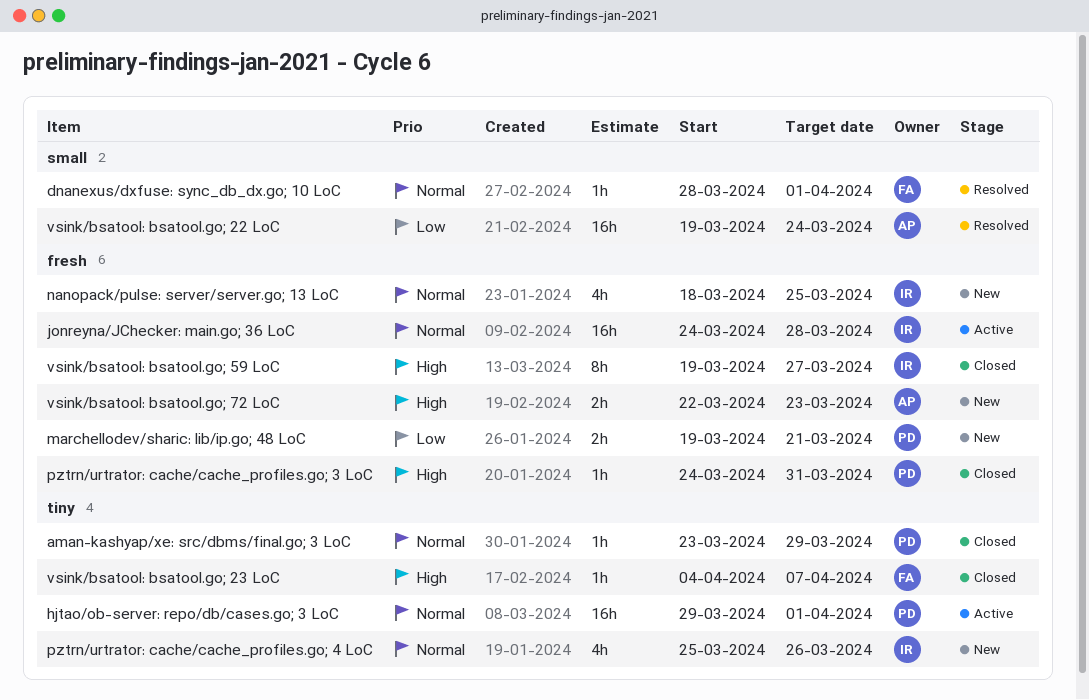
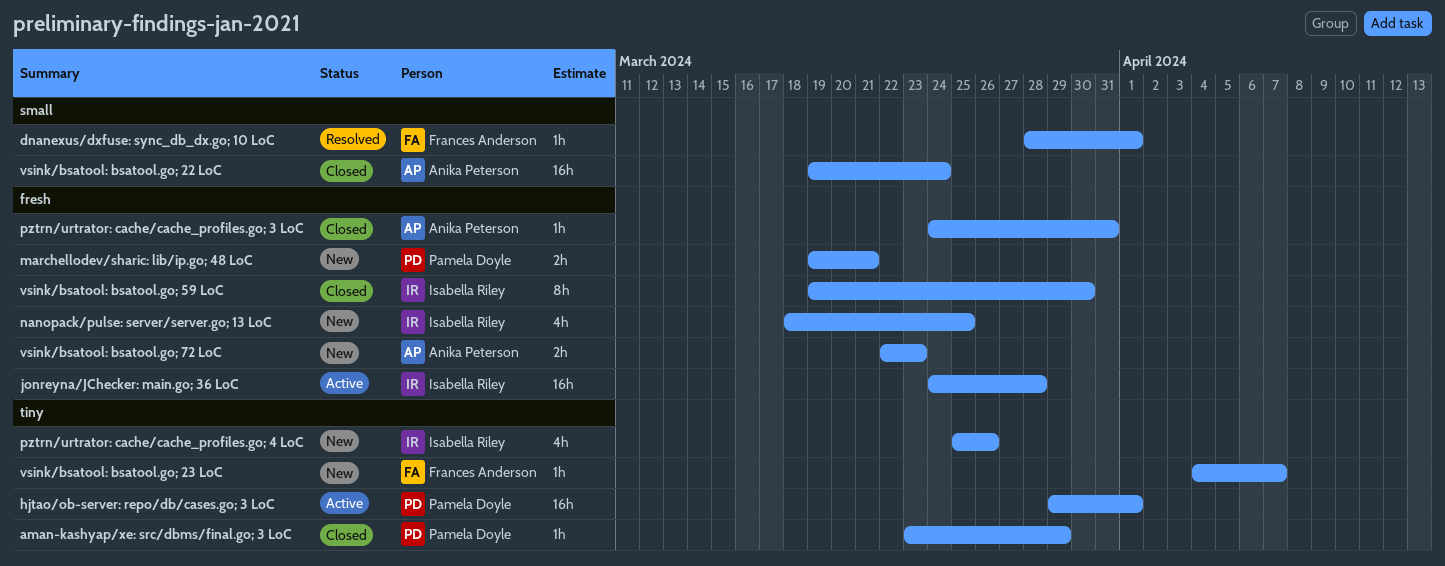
pztrn/urtrator: cache/cache_profiles.go; 3 LoC, owner: Pamela Doyle -> Anika Peterson
vsink/bsatool: bsatool.go; 22 LoC, status: Resolved -> Closed
vsink/bsatool: bsatool.go; 23 LoC, status: Closed -> New
vsink/bsatool: bsatool.go; 59 LoC, due: Mar 27 -> Mar 30

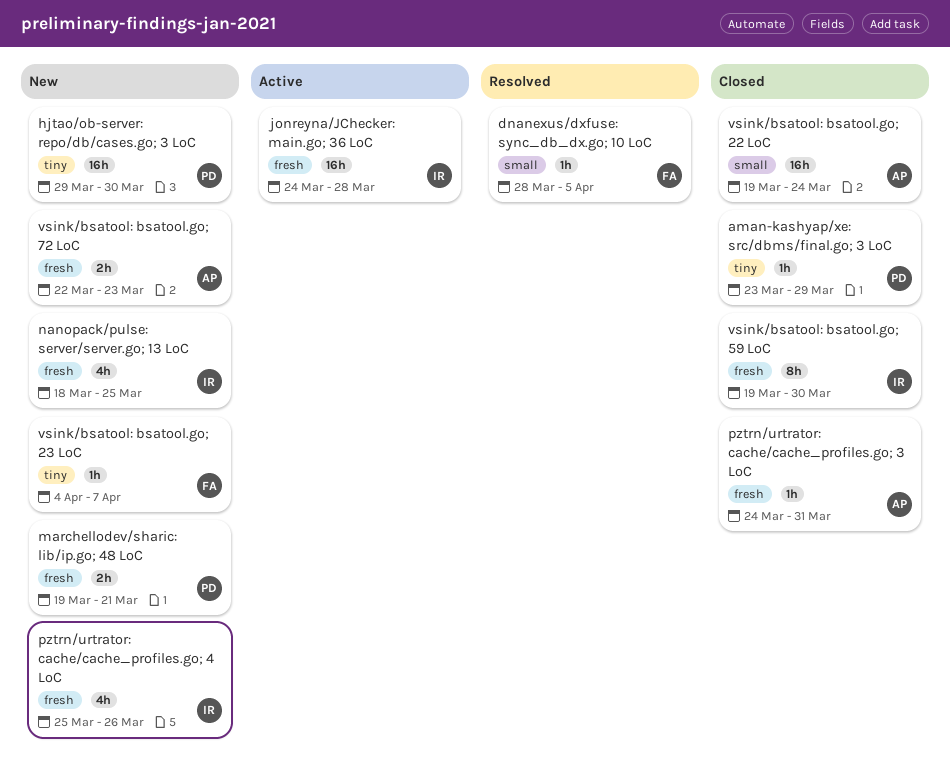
dnanexus/dxfuse: sync_db_dx.go; 10 LoC, due: Apr 1 -> Apr 5
hjtao/ob-server: repo/db/cases.go; 3 LoC, status: Active -> New
hjtao/ob-server: repo/db/cases.go; 3 LoC, due: Apr 1 -> Mar 30
pztrn/urtrator: cache/cache_profiles.go; 4 LoC, label: tiny -> fresh

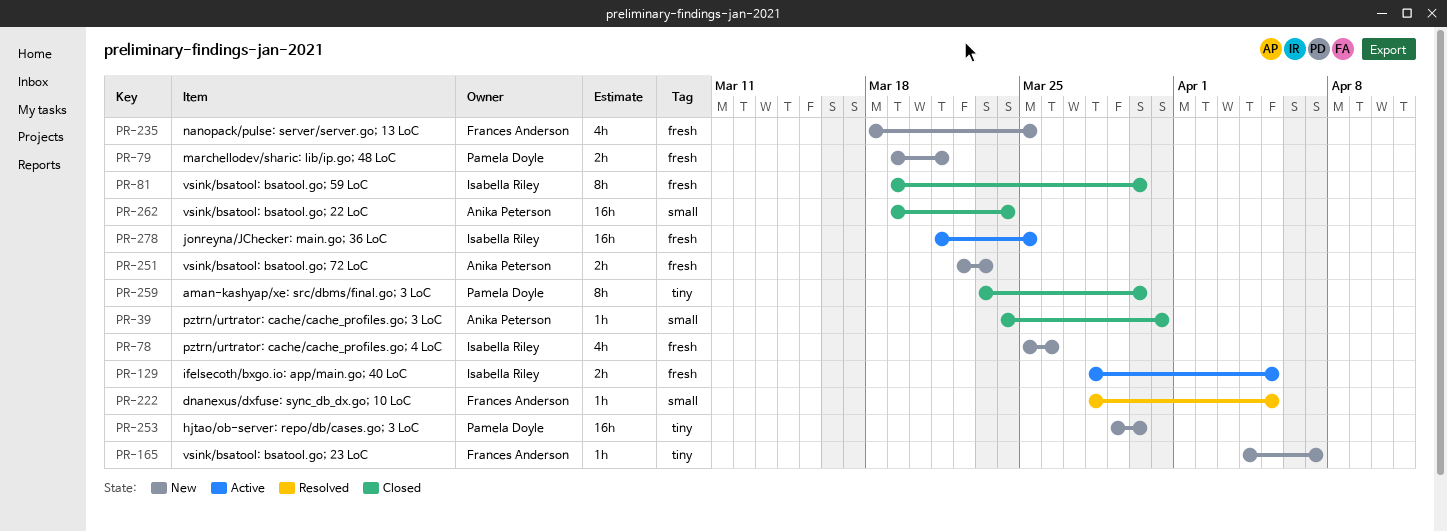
aman-kashyap/xe: src/dbms/final.go; 3 LoC, estimate: 1h -> 8h
aman-kashyap/xe: src/dbms/final.go; 3 LoC, due: Mar 29 -> Mar 30
ifelsecoth/bxgo.io: app/main.go; 40 LoC: none -> present
jonreyna/JChecker: main.go; 36 LoC, start: Mar 24 -> Mar 21
jonreyna/JChecker: main.go; 36 LoC, due: Mar 28 -> Mar 25
nanopack/pulse: server/server.go; 13 LoC, owner: Isabella Riley -> Frances Anderson
pztrn/urtrator: cache/cache_profiles.go; 3 LoC, label: fresh -> small

